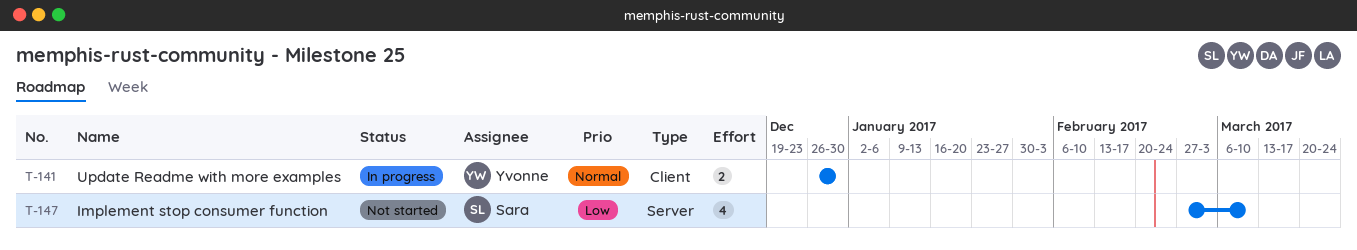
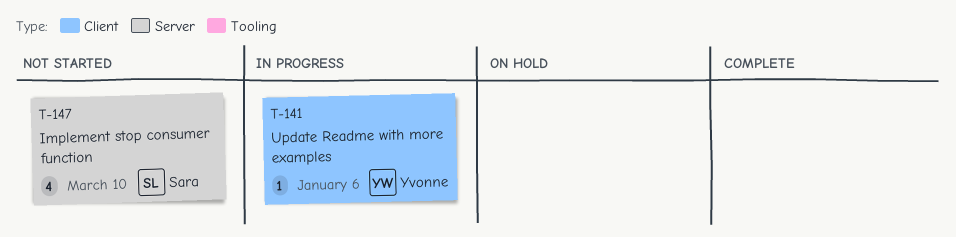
T-141, estimate: 2 -> 1
T-141, due: Dec 30 -> Jan 6

